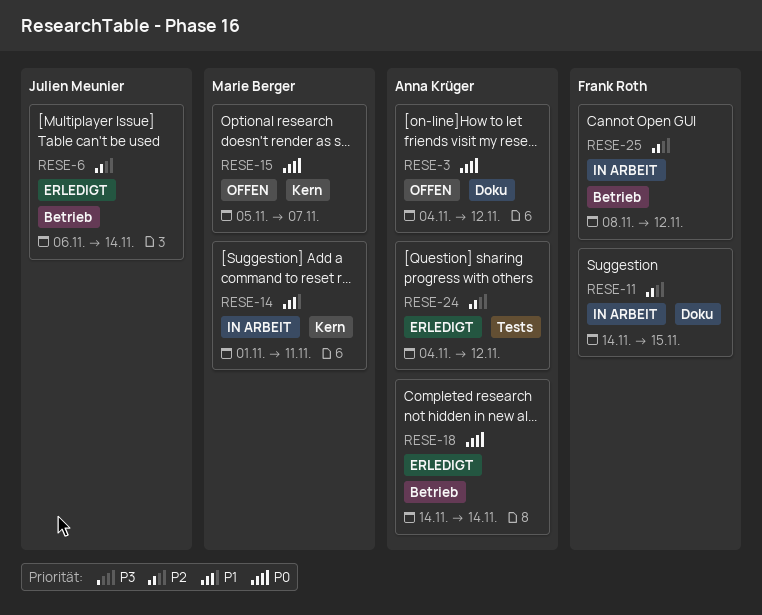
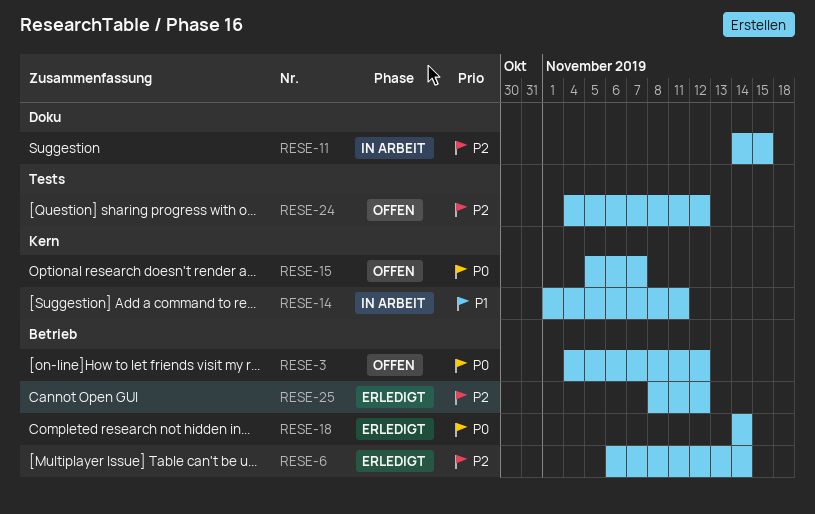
RESE-3, label: Doku -> Betrieb
RESE-24, status: Erledigt -> Offen
RESE-25, status: In Arbeit -> Erledigt

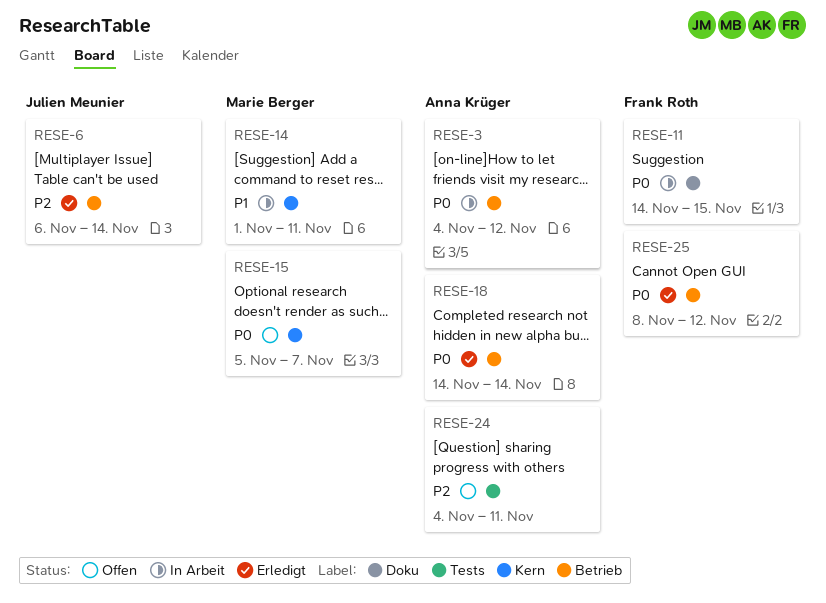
RESE-3, status: Offen -> In Arbeit
RESE-11, priority: P2 -> P0
RESE-24, due: Nov 12 -> Nov 11
RESE-25, priority: P2 -> P0

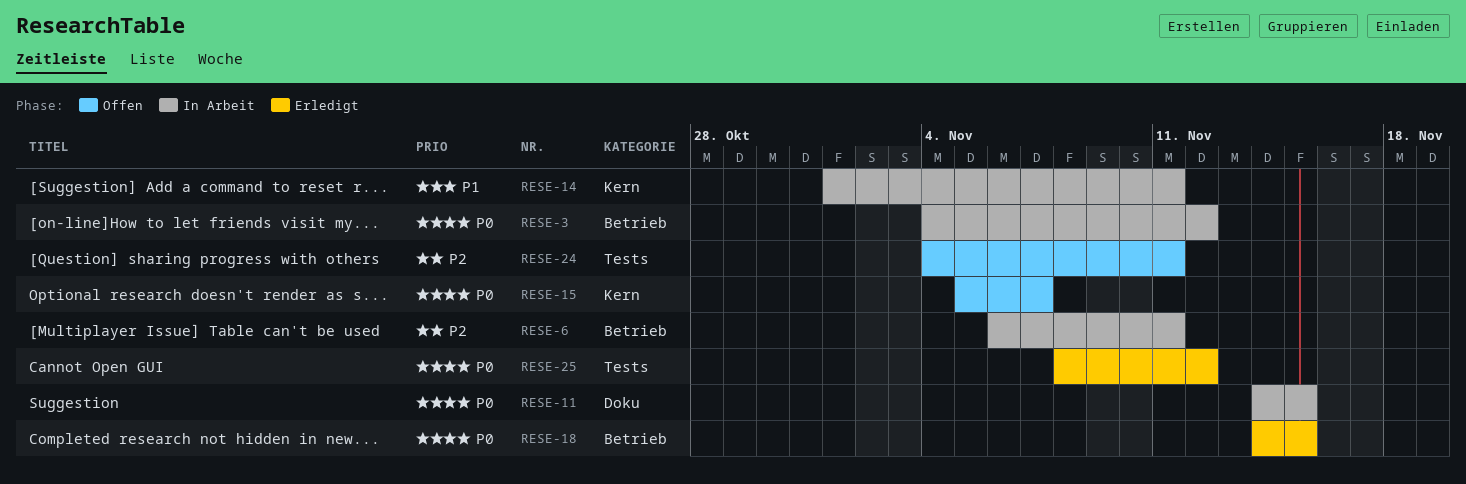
RESE-6, status: Erledigt -> In Arbeit
RESE-6, due: Nov 14 -> Nov 11
RESE-18, due: Nov 14 -> Nov 15
RESE-25, label: Betrieb -> Tests

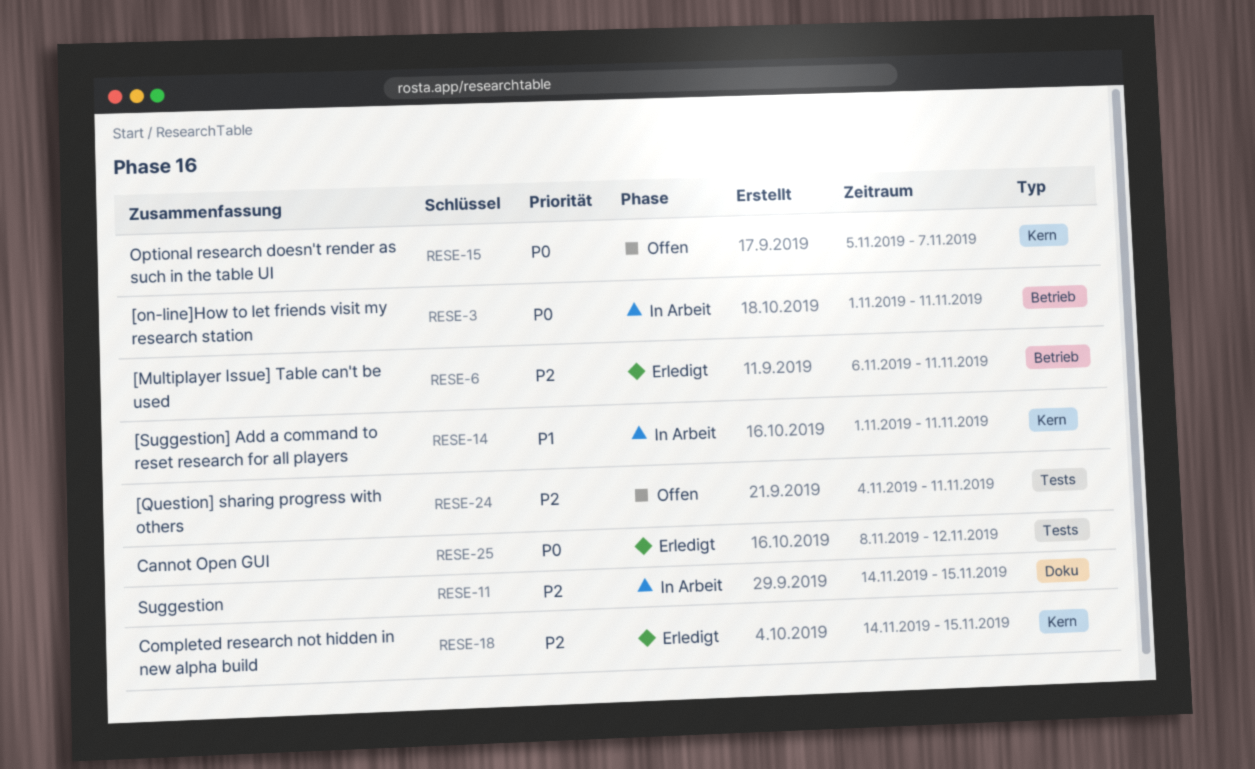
RESE-3, start: Nov 4 -> Nov 1
RESE-3, due: Nov 12 -> Nov 11
RESE-6, status: In Arbeit -> Erledigt
RESE-11, priority: P0 -> P2
RESE-18, priority: P0 -> P2
RESE-18, label: Betrieb -> Kern

